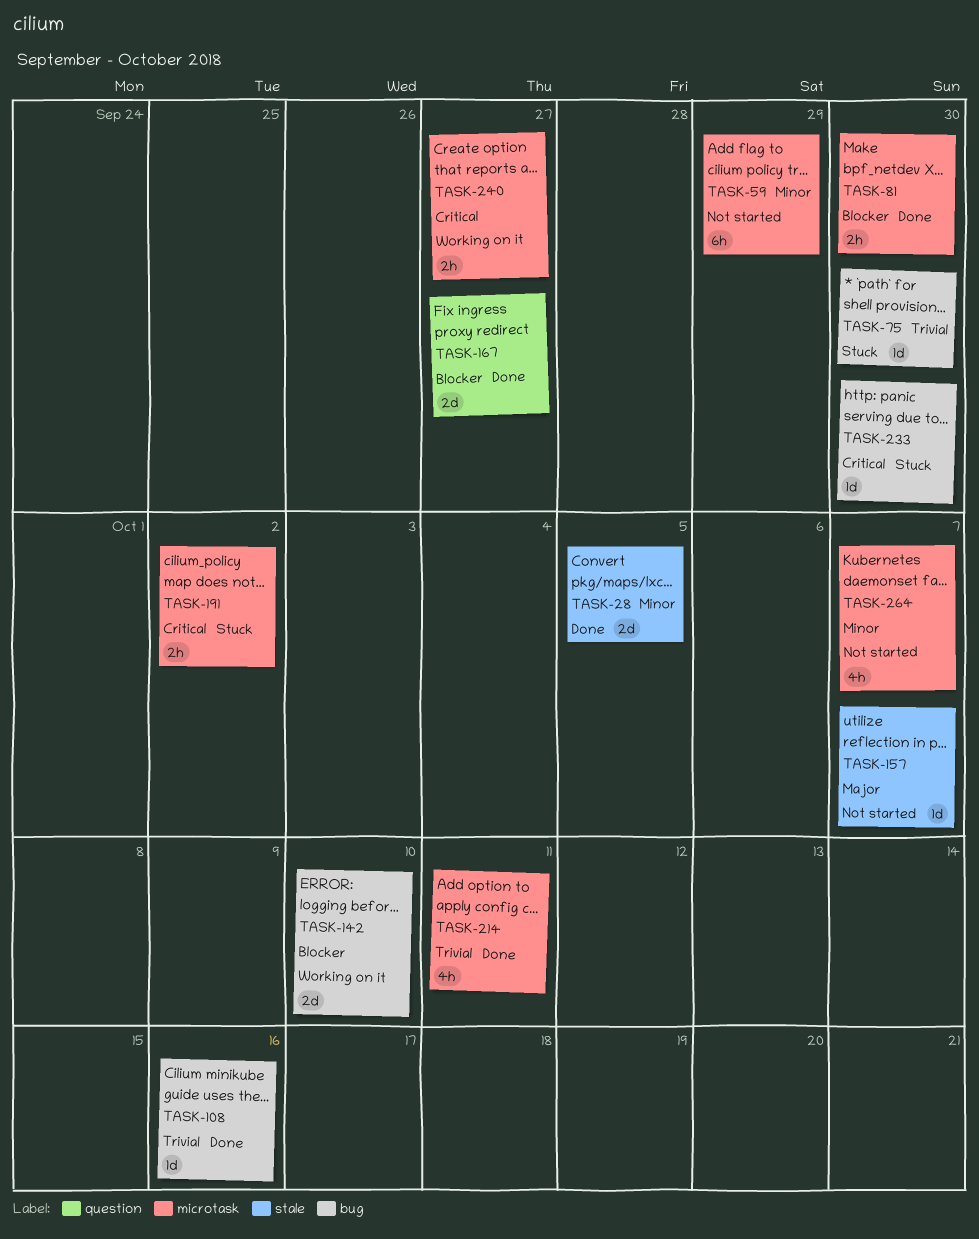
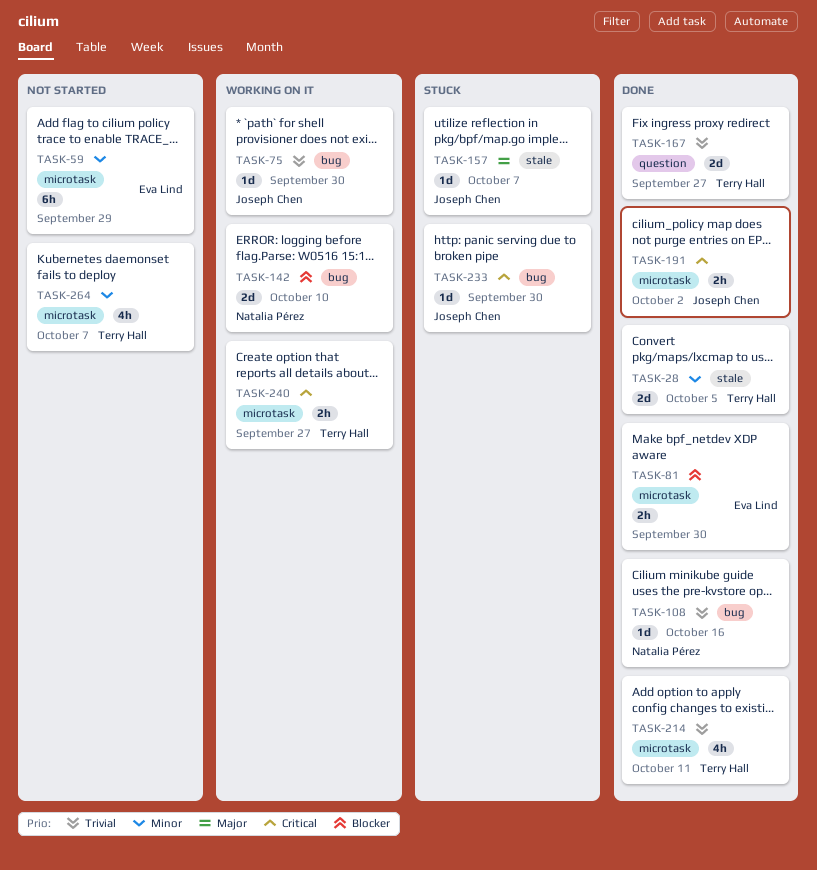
TASK-75, status: Stuck -> Working on it
TASK-157, status: Not started -> Stuck
TASK-167, priority: Blocker -> Trivial
TASK-191, status: Stuck -> Done

